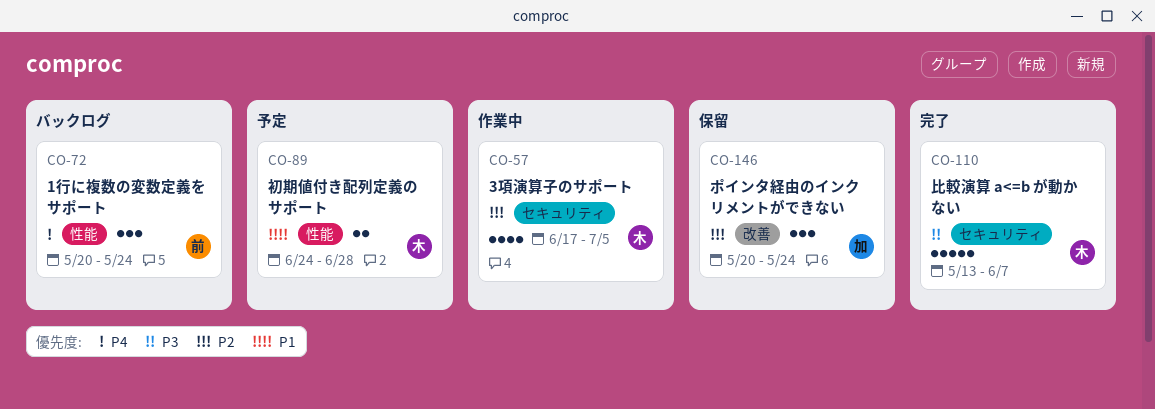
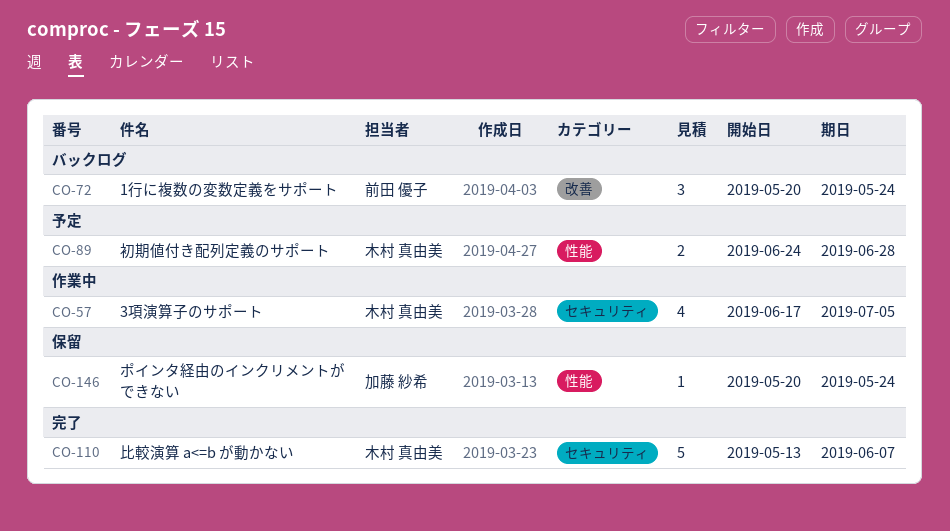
CO-72, label: 性能 -> 改善
CO-146, label: 改善 -> 性能
CO-146, estimate: 3 -> 1

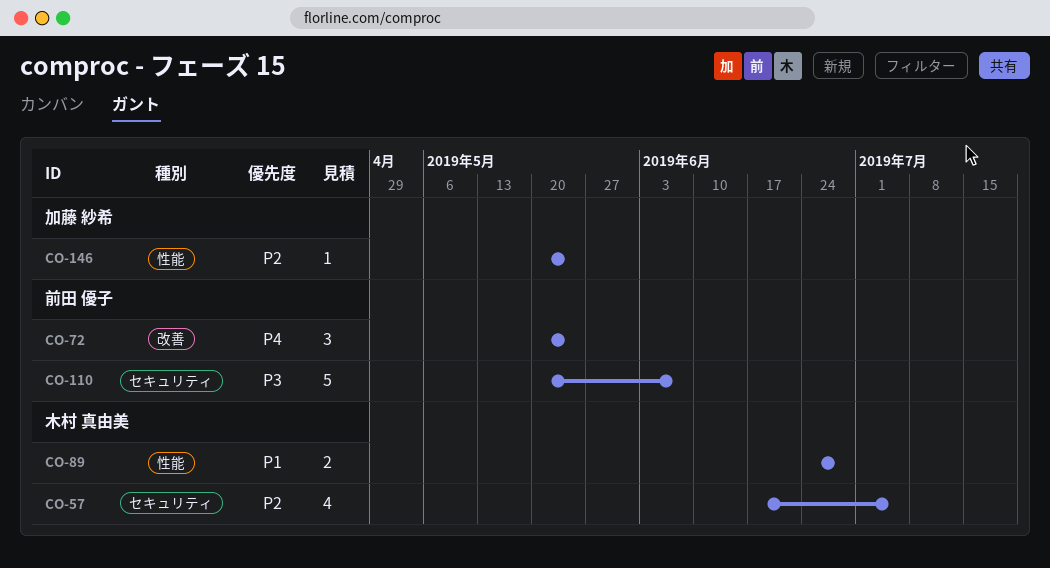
CO-110, owner: 木村 真由美 -> 前田 優子
CO-110, start: May 13 -> May 20

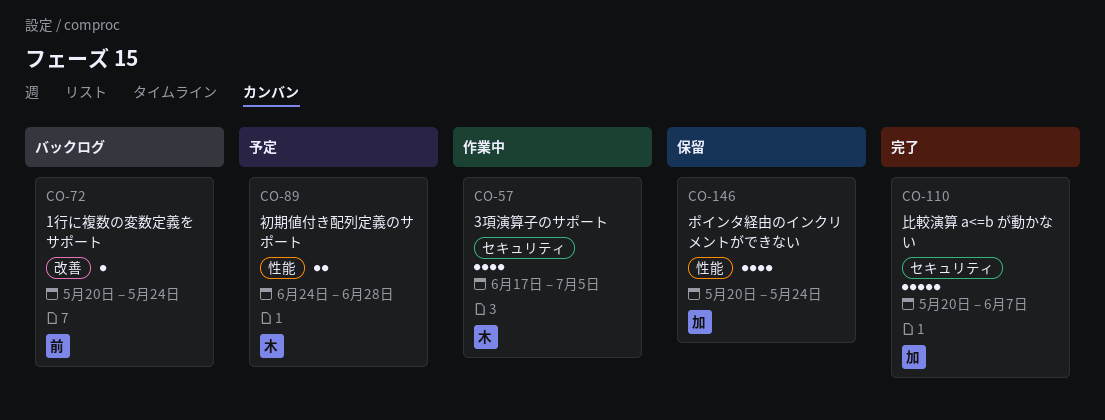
CO-72, estimate: 3 -> 1
CO-110, owner: 前田 優子 -> 加藤 紗希
CO-146, estimate: 1 -> 4

